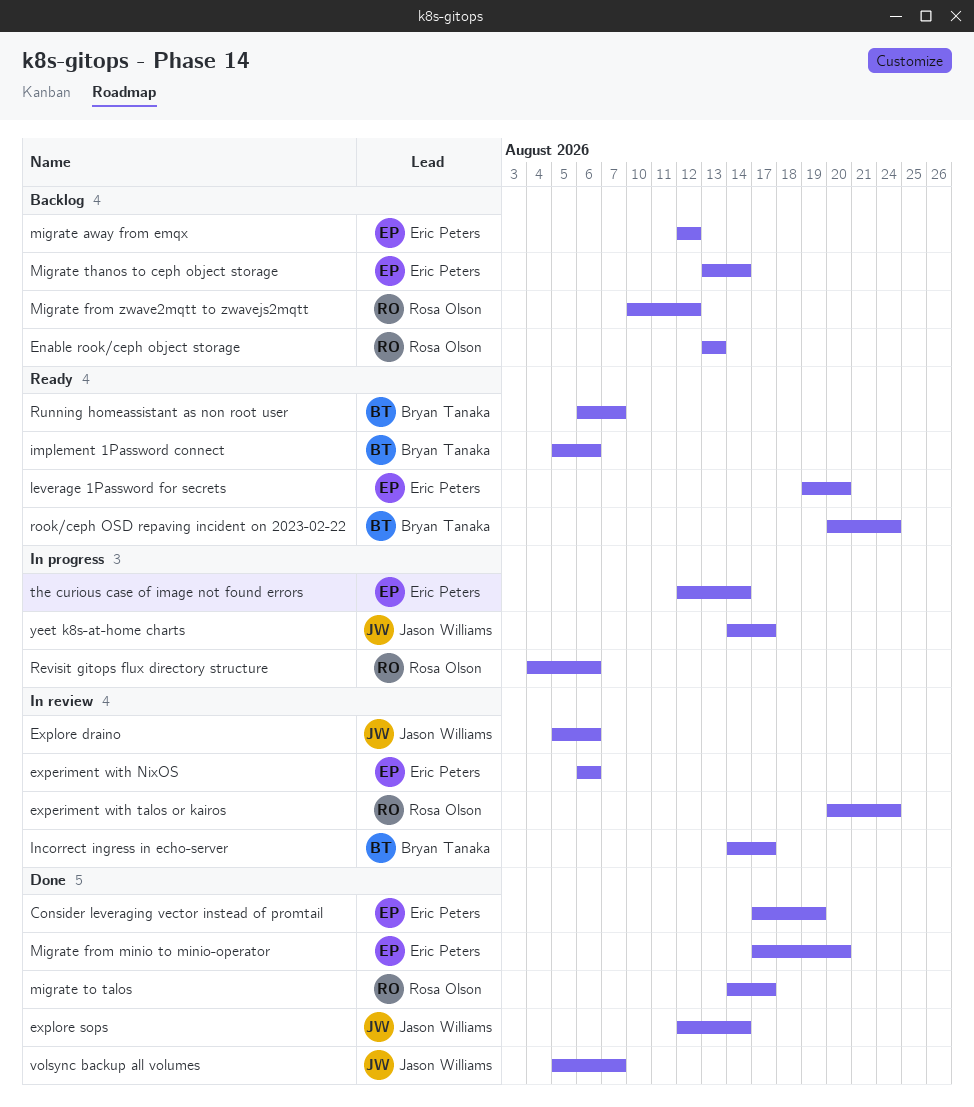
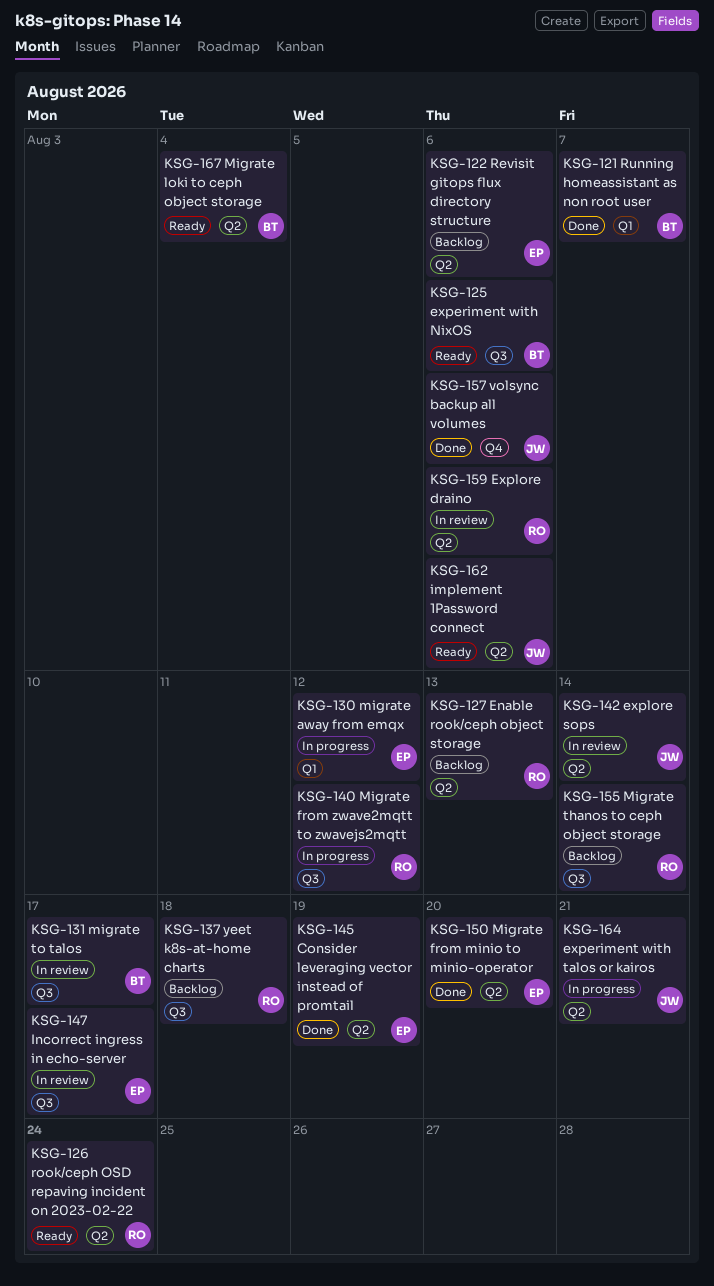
experiment with NixOS, status: In review -> Ready
experiment with NixOS, owner: Eric Peters -> Bryan Tanaka
experiment with talos or kairos, status: In review -> In progress
experiment with talos or kairos, owner: Rosa Olson -> Jason Williams
experiment with talos or kairos, due: Aug 24 -> Aug 21
Explore draino, owner: Jason Williams -> Rosa Olson
explore sops, status: Done -> In review
implement 1Password connect, owner: Bryan Tanaka -> Jason Williams
Incorrect ingress in echo-server, owner: Bryan Tanaka -> Eric Peters
leverage 1Password for secrets: present -> none
migrate away from emqx, status: Backlog -> In progress
Migrate from zwave2mqtt to zwavejs2mqtt, status: Backlog -> In progress
Migrate loki to ceph object storage: none -> present
Migrate thanos to ceph object storage, owner: Eric Peters -> Rosa Olson
migrate to talos, status: Done -> In review
migrate to talos, owner: Rosa Olson -> Bryan Tanaka
Revisit gitops flux directory structure, status: In progress -> Backlog
Revisit gitops flux directory structure, owner: Rosa Olson -> Eric Peters
rook/ceph OSD repaving incident on 2023-02-22, owner: Bryan Tanaka -> Rosa Olson
Running homeassistant as non root user, status: Ready -> Done
the curious case of image not found errors: present -> none
volsync backup all volumes, due: Aug 7 -> Aug 6
yeet k8s-at-home charts, status: In progress -> Backlog
yeet k8s-at-home charts, owner: Jason Williams -> Rosa Olson
yeet k8s-at-home charts, due: Aug 17 -> Aug 18

